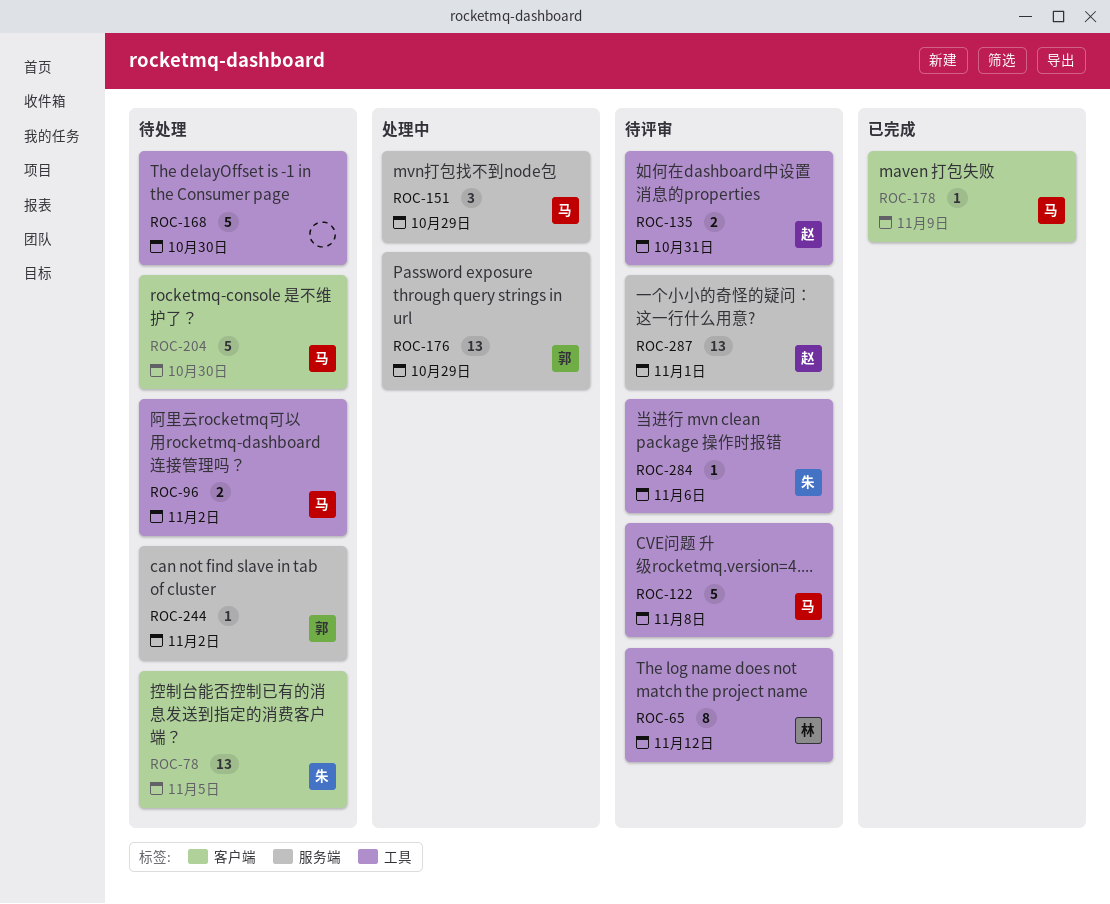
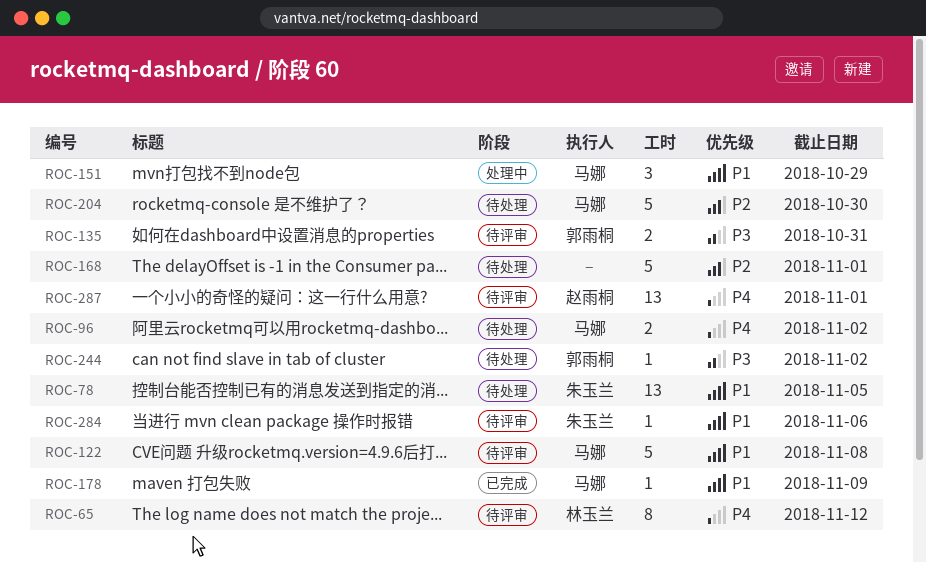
ROC-135, owner: 赵雨桐 -> 郭雨桐
ROC-168, due: Oct 30 -> Nov 1
ROC-176: present -> none

